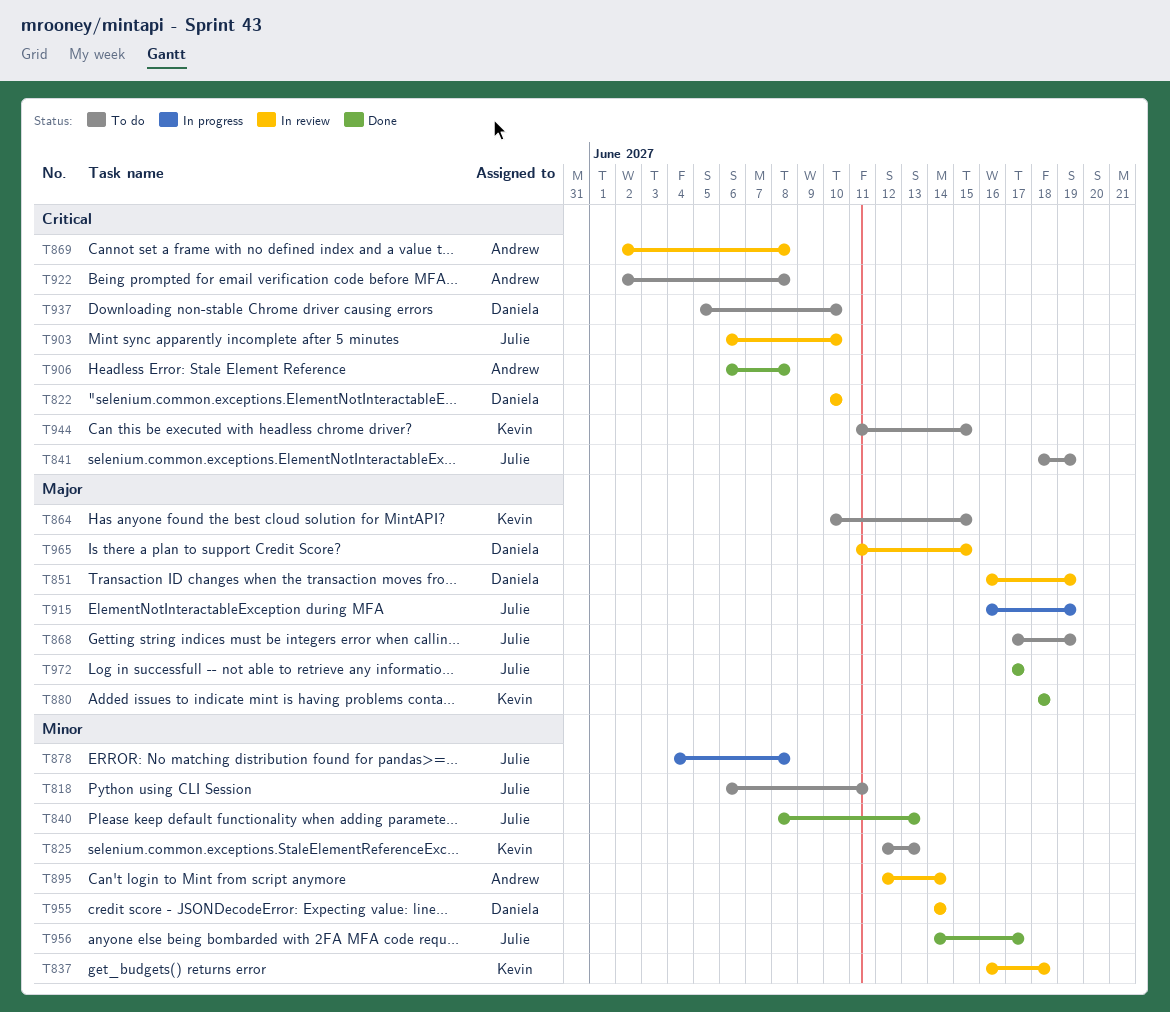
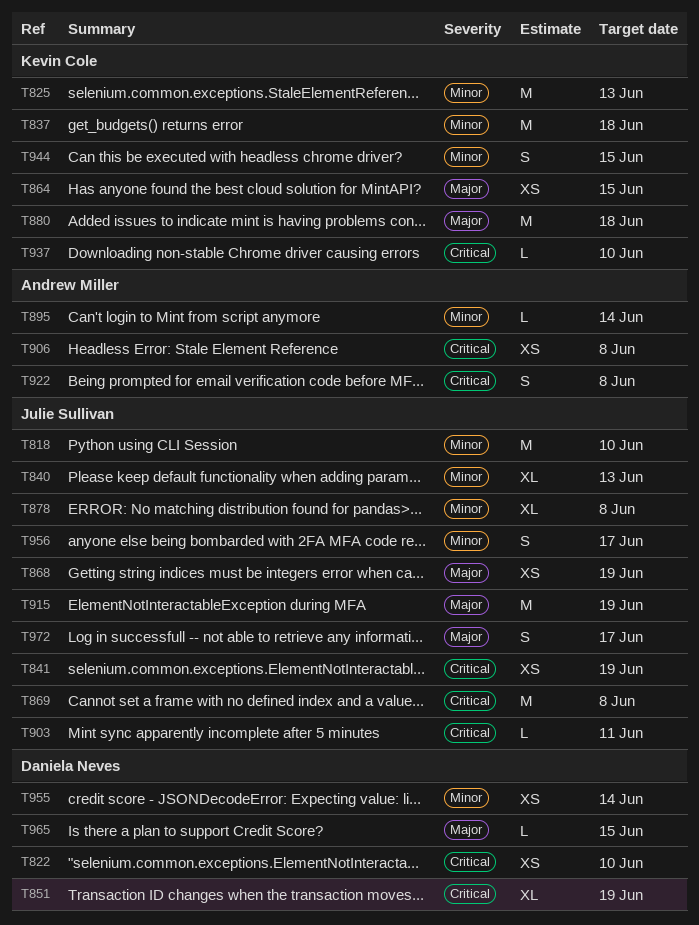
T818, due: Jun 11 -> Jun 10
T851, priority: Major -> Critical
T869, owner: Andrew Miller -> Julie Sullivan
T903, due: Jun 10 -> Jun 11
T937, owner: Daniela Neves -> Kevin Cole
T944, priority: Critical -> Minor

